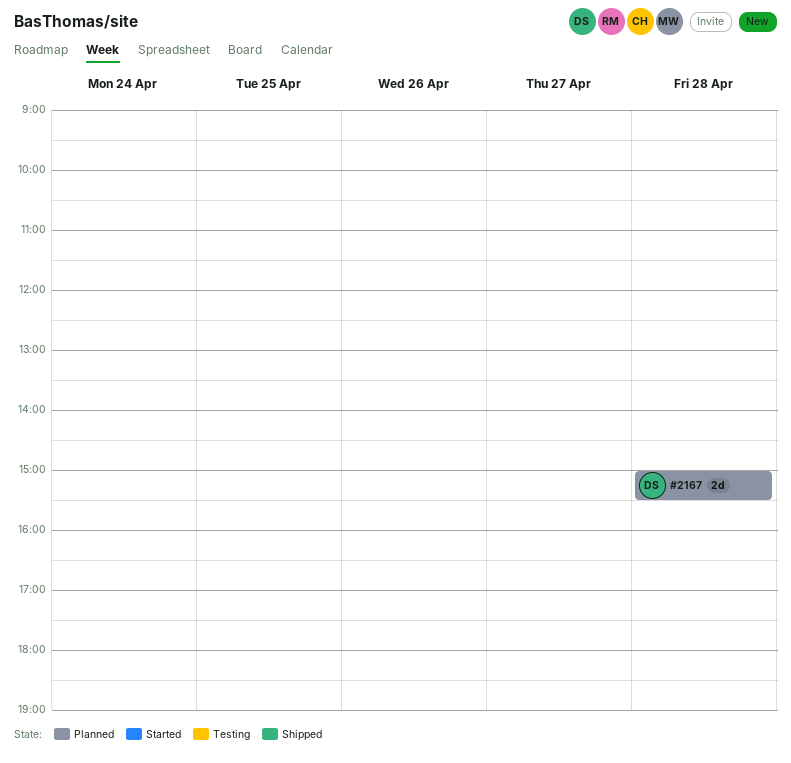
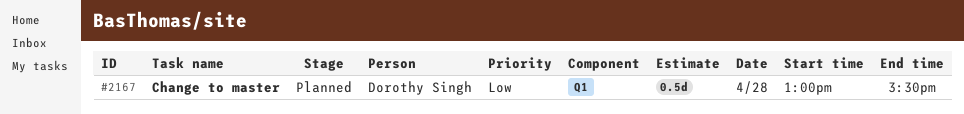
#2167, estimate: 2d -> 0.5d
#2167, begins: 15:00 -> 13:00

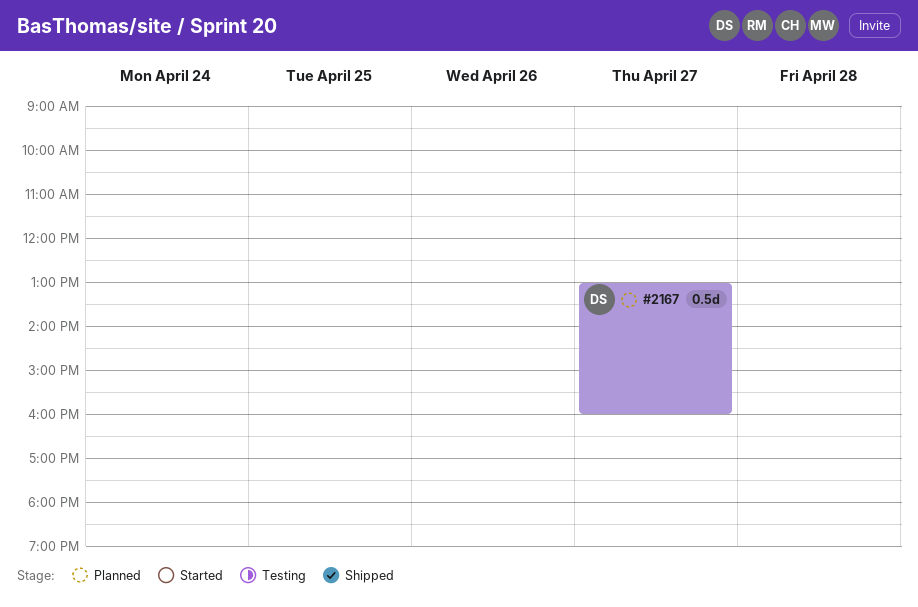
#2167, day: Apr 28 -> Apr 27
#2167, ends: 15:30 -> 16:00

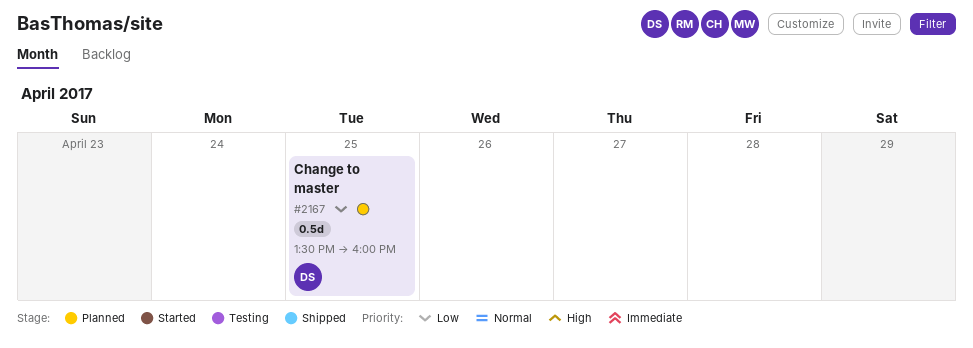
#2167, day: Apr 27 -> Apr 25
#2167, begins: 13:00 -> 13:30

